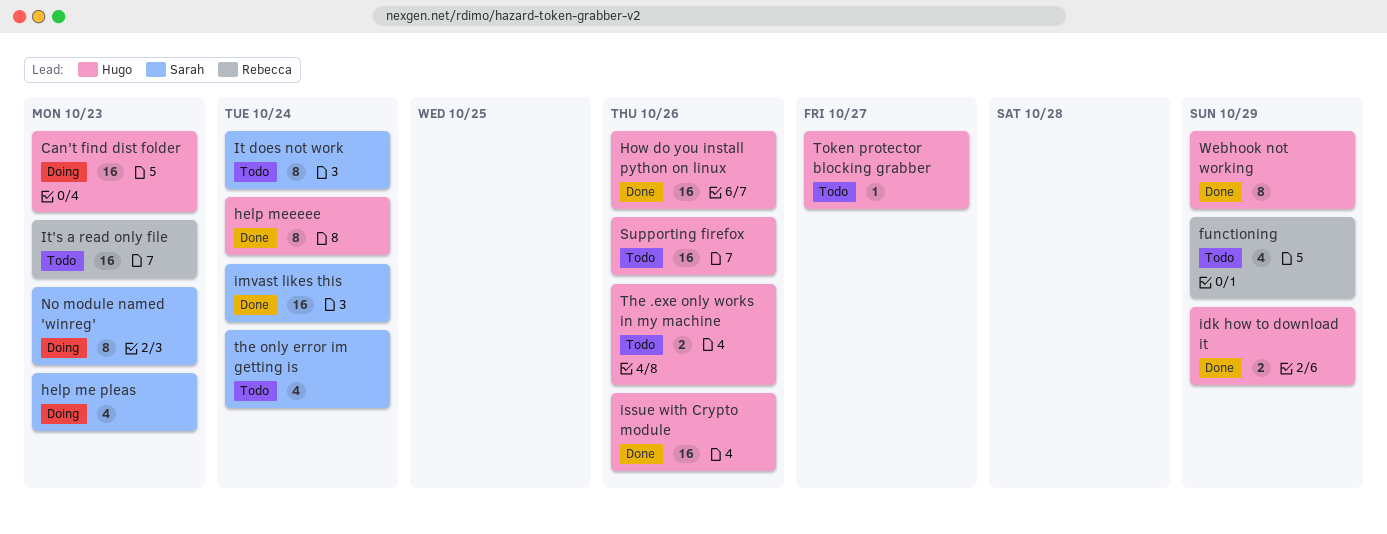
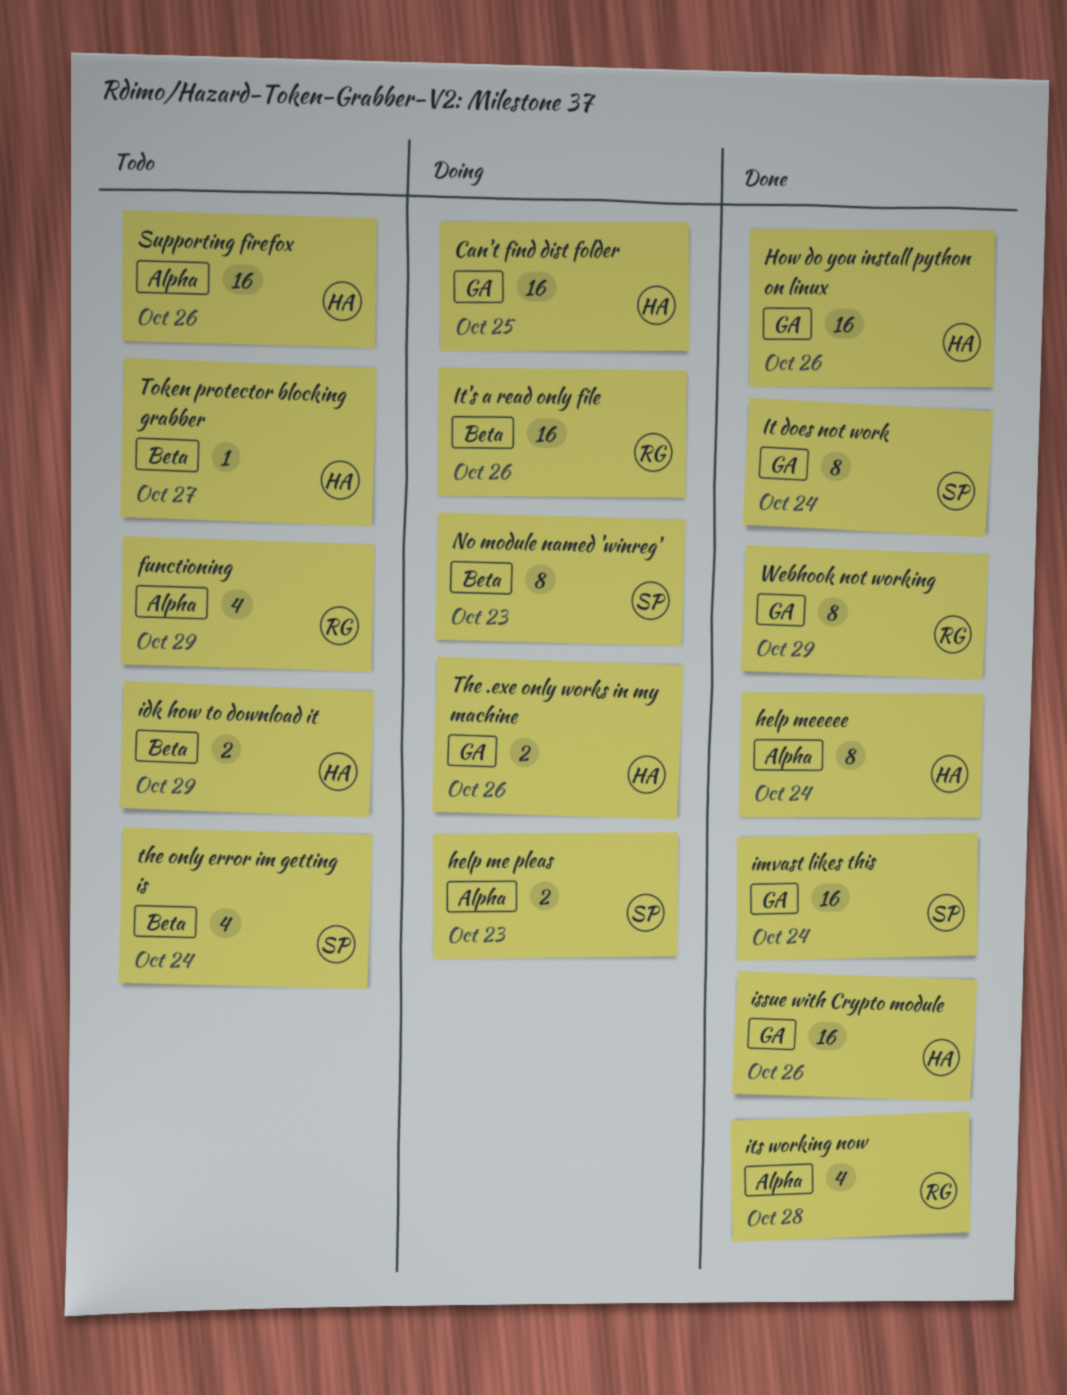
Can't find dist folder, due: Oct 23 -> Oct 25
help me pleas, estimate: 4 -> 2
idk how to download it, status: Done -> Todo
It does not work, status: Todo -> Done
It's a read only file, status: Todo -> Doing
It's a read only file, due: Oct 23 -> Oct 26
its working now: none -> present
The .exe only works in my machine, status: Todo -> Doing
Webhook not working, owner: Hugo -> Rebecca

